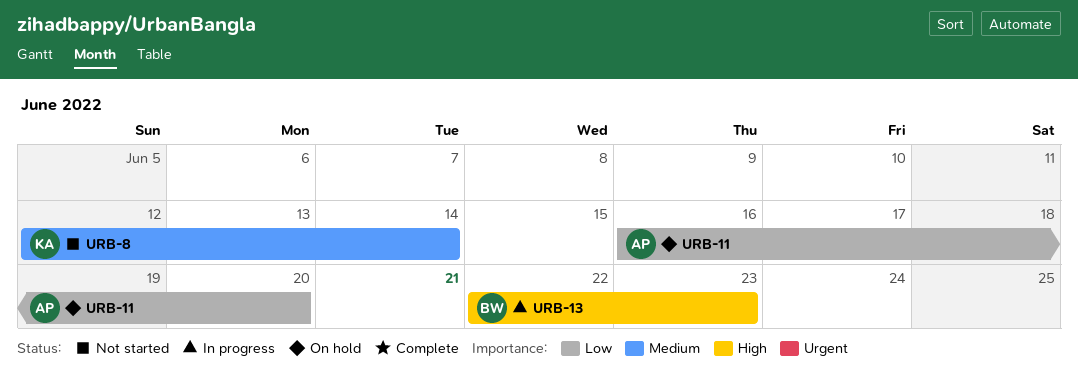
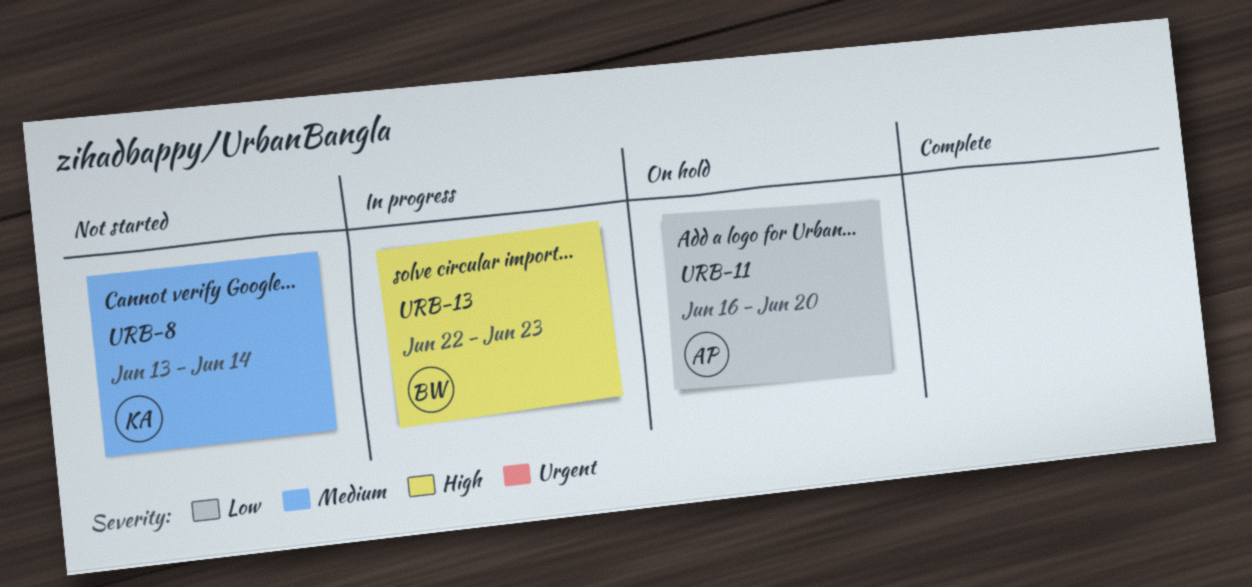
URB-8, start: Jun 12 -> Jun 13

